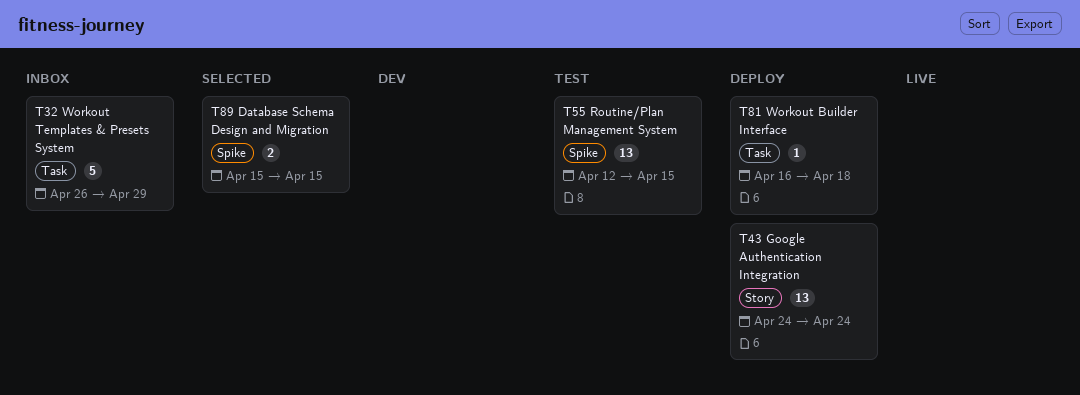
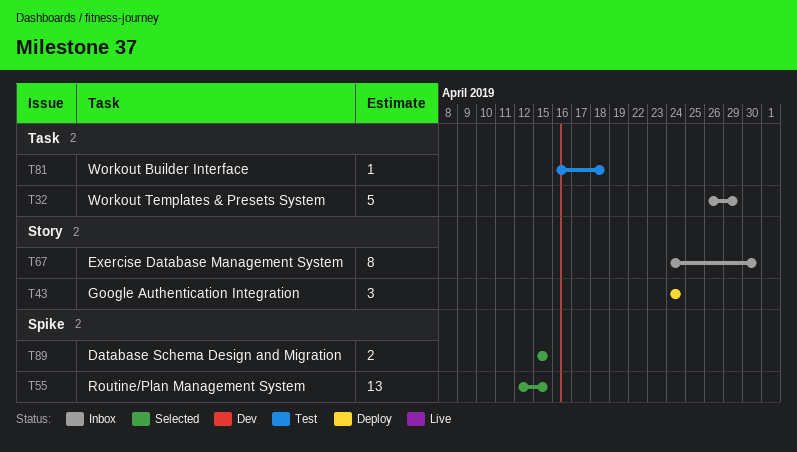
T43, estimate: 13 -> 3
T55, status: Test -> Selected
T67: none -> present
T81, status: Deploy -> Test

